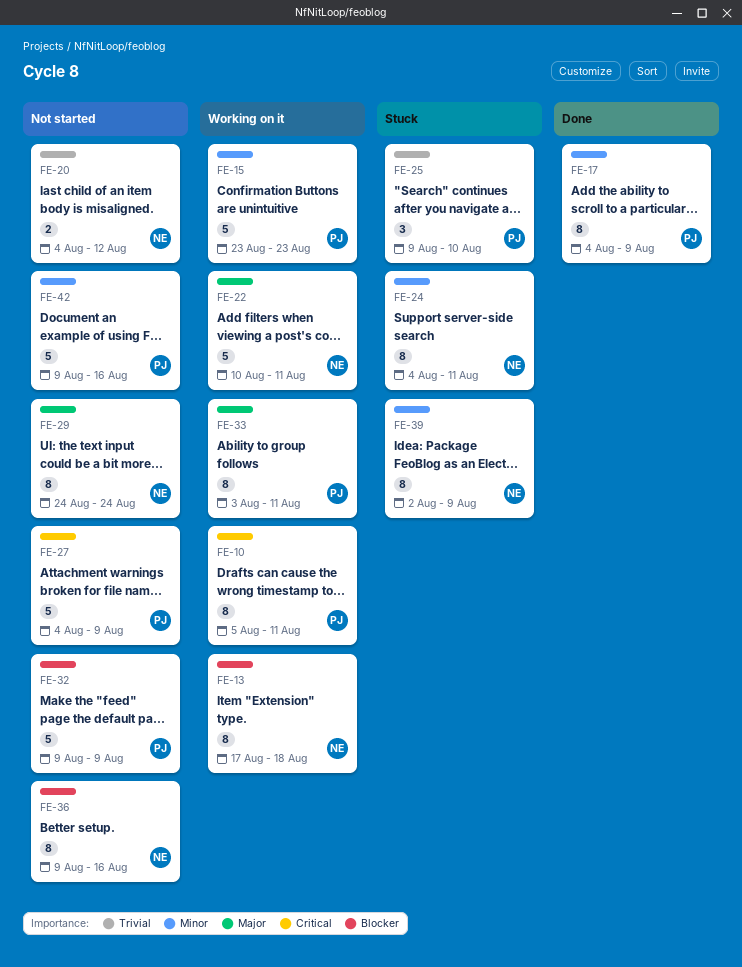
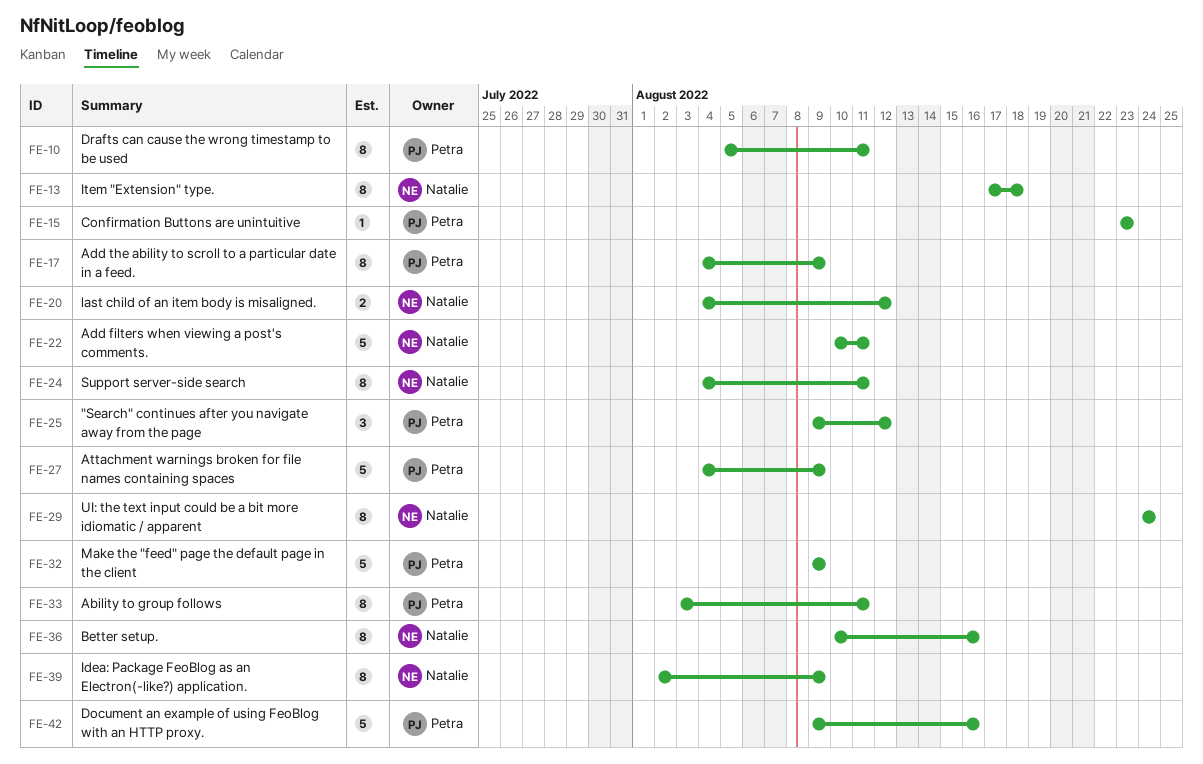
FE-15, estimate: 5 -> 1
FE-25, due: Aug 10 -> Aug 12
FE-36, start: Aug 9 -> Aug 10

